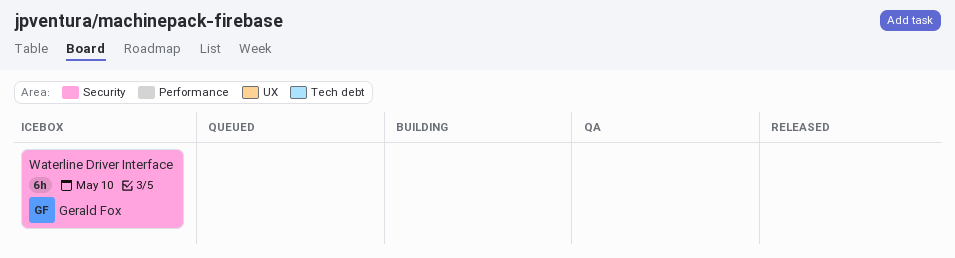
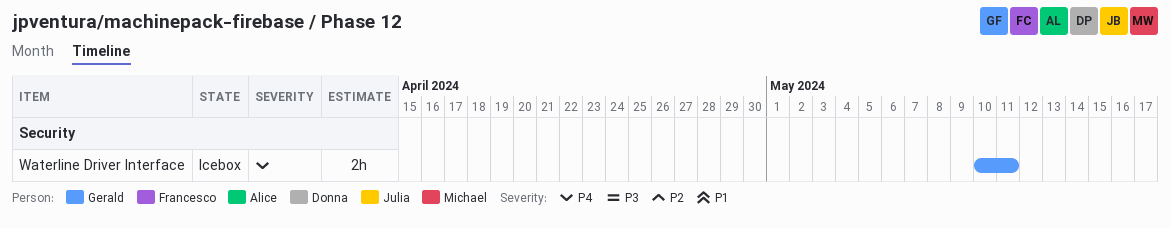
Waterline Driver Interface, estimate: 6h -> 2h
Waterline Driver Interface, due: May 10 -> May 11

